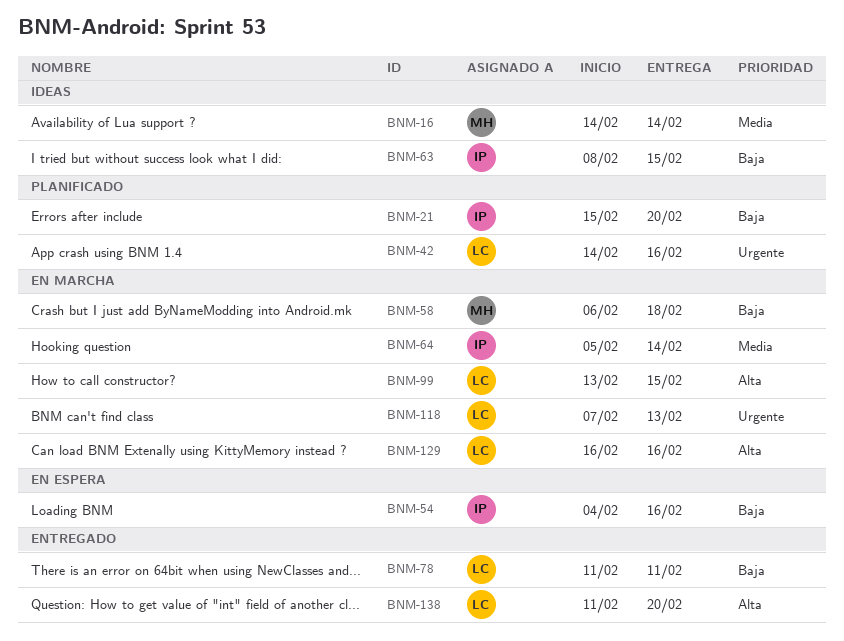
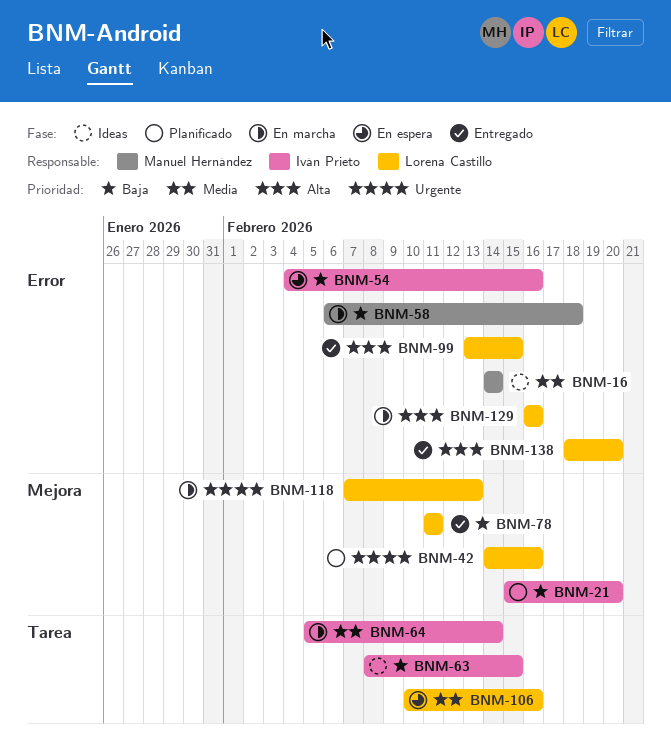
BNM-99, status: En marcha -> Entregado
BNM-106: none -> present
BNM-138, start: Feb 11 -> Feb 18

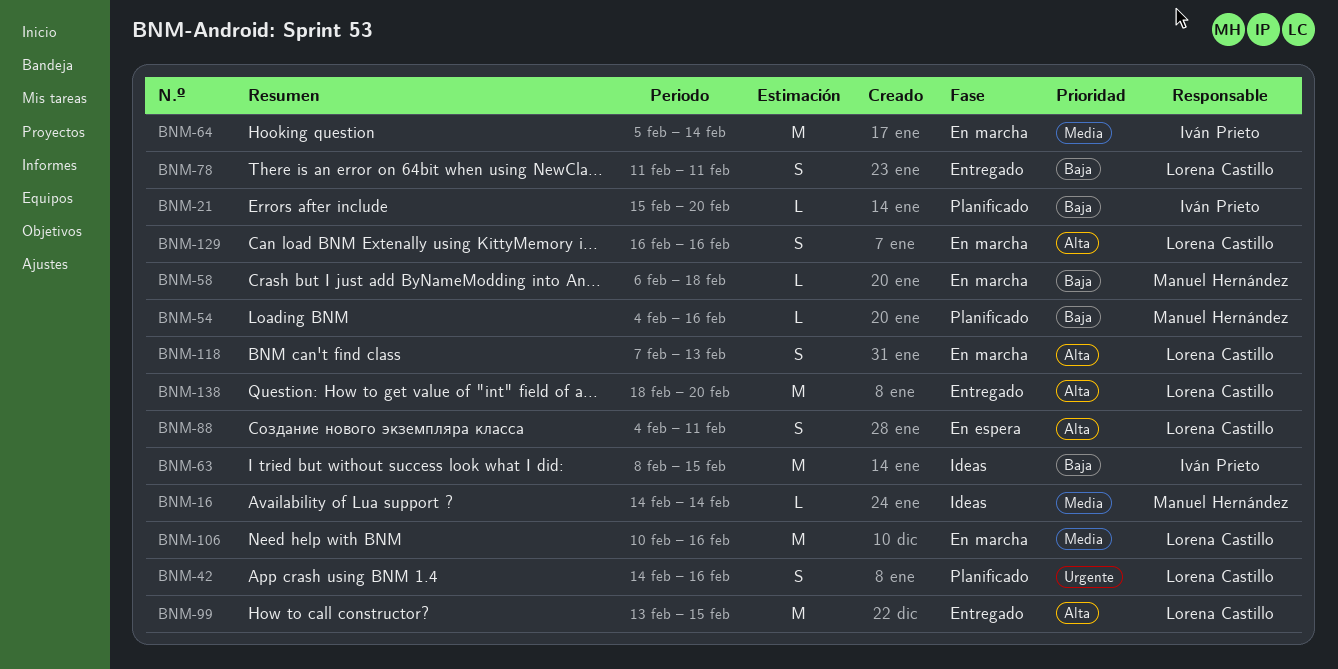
BNM-54, status: En espera -> Planificado
BNM-54, owner: Iván Prieto -> Manuel Hernández
BNM-88: none -> present
BNM-106, status: En espera -> En marcha
BNM-118, priority: Urgente -> Alta

